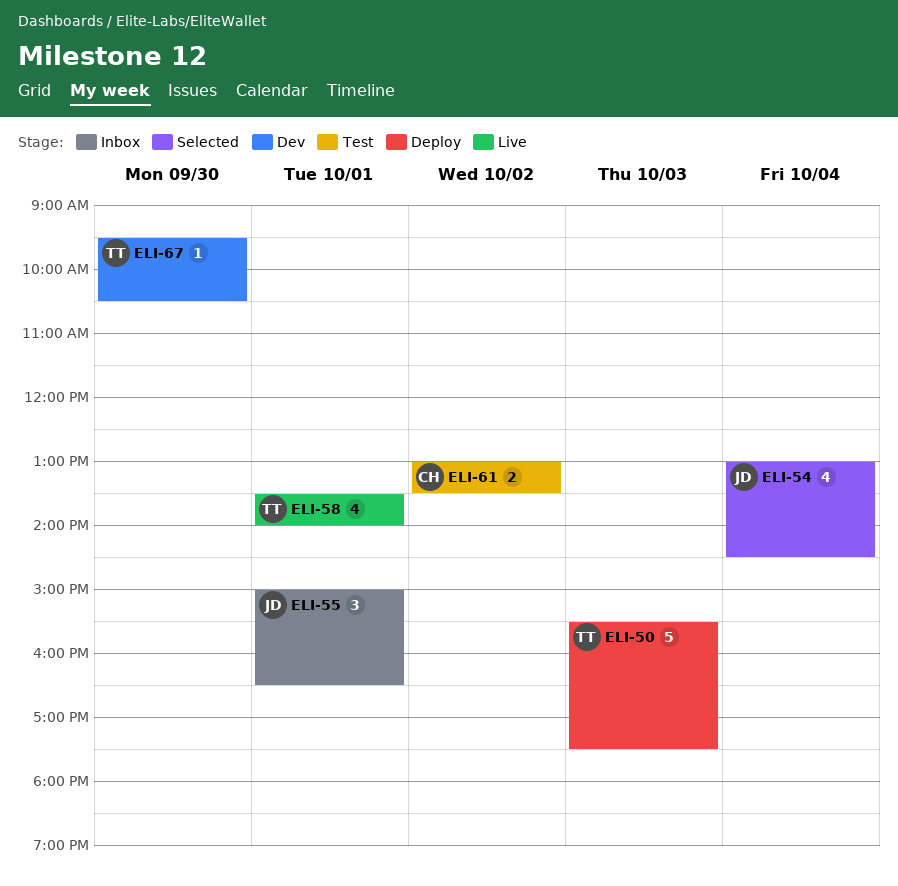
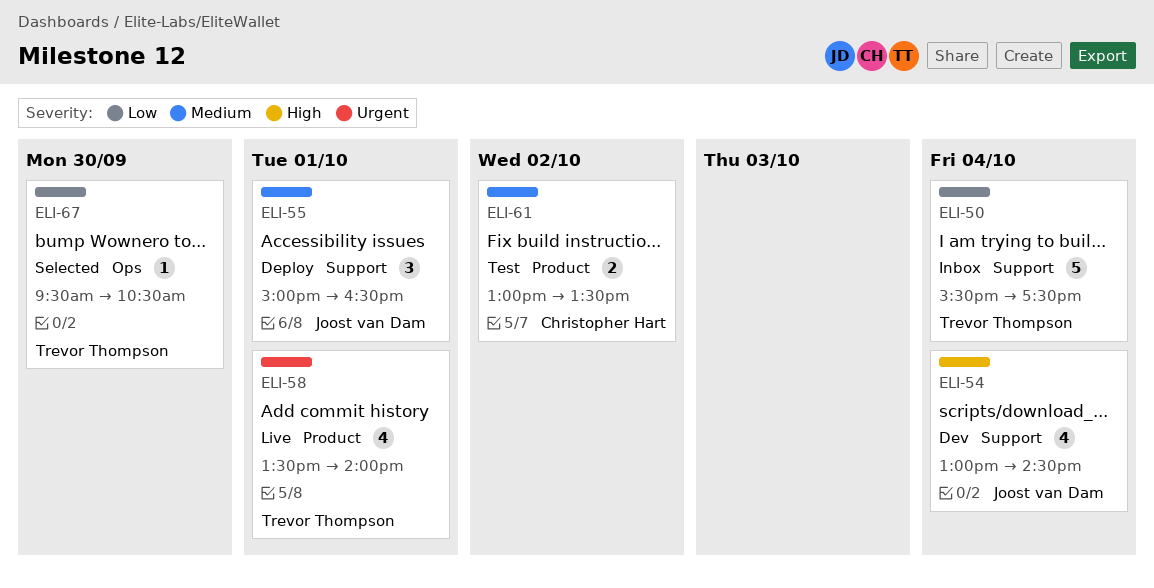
ELI-50, status: Deploy -> Inbox
ELI-50, day: Oct 3 -> Oct 4
ELI-54, status: Selected -> Dev
ELI-55, status: Inbox -> Deploy
ELI-67, status: Dev -> Selected

